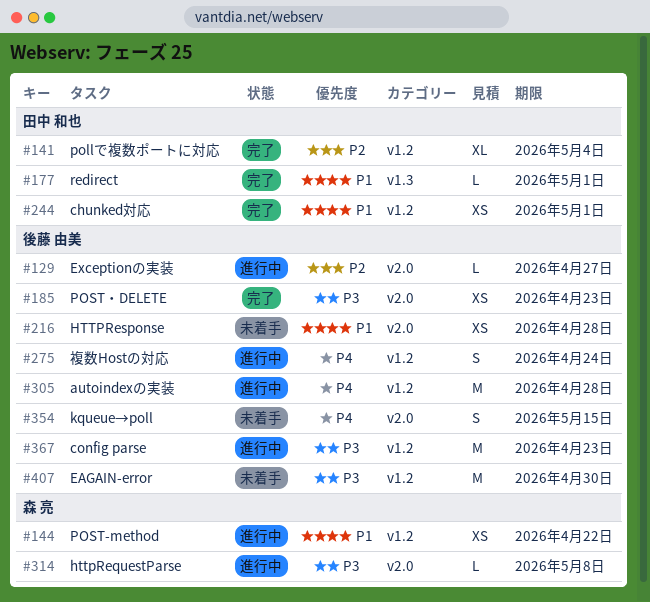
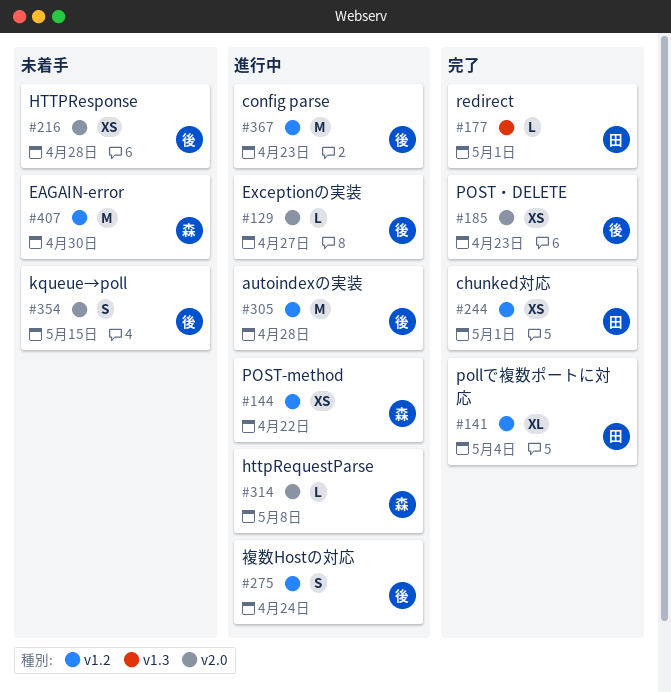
#407, owner: 後藤 由美 -> 森 亮

